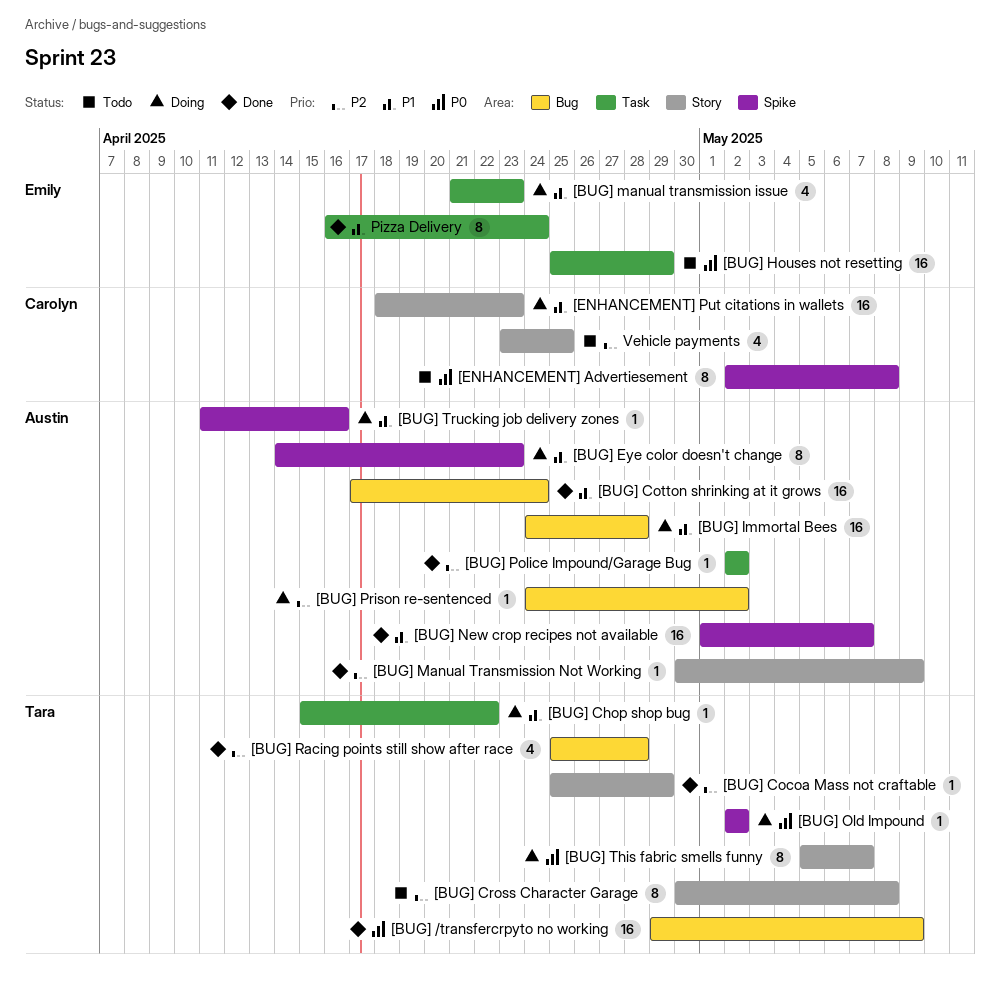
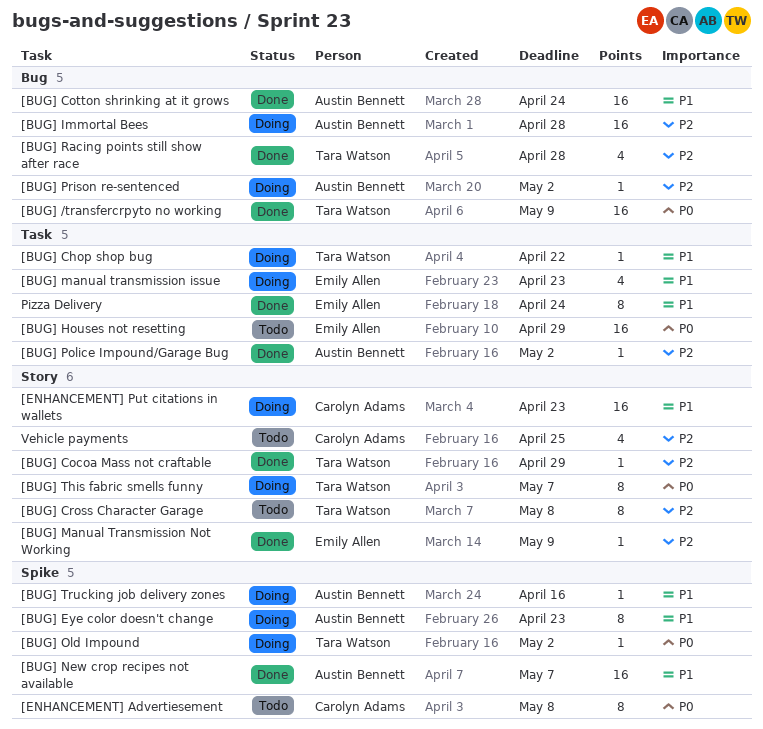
[BUG] Immortal Bees, priority: P1 -> P2
[BUG] Manual Transmission Not Working, owner: Austin Bennett -> Emily Allen

